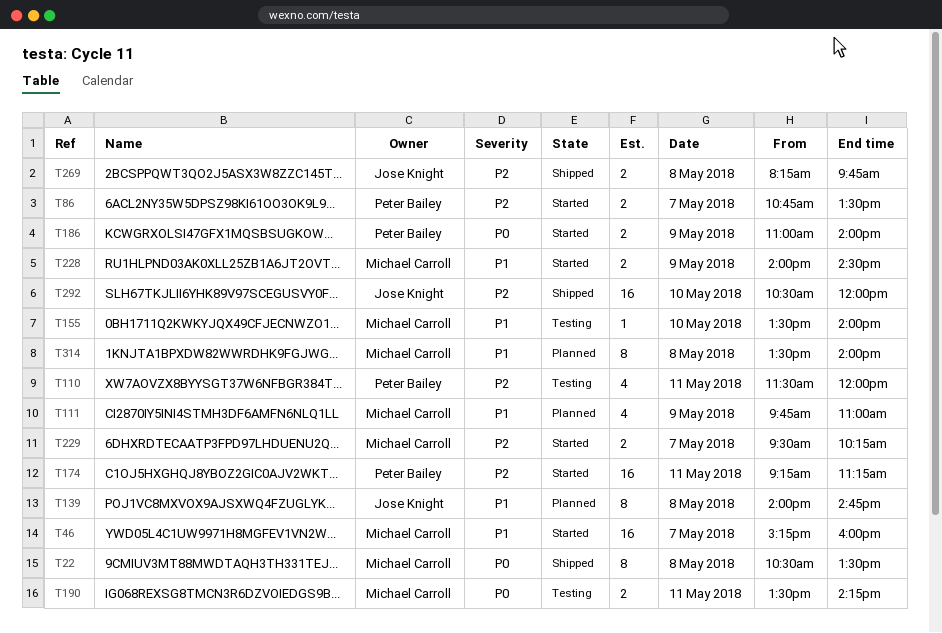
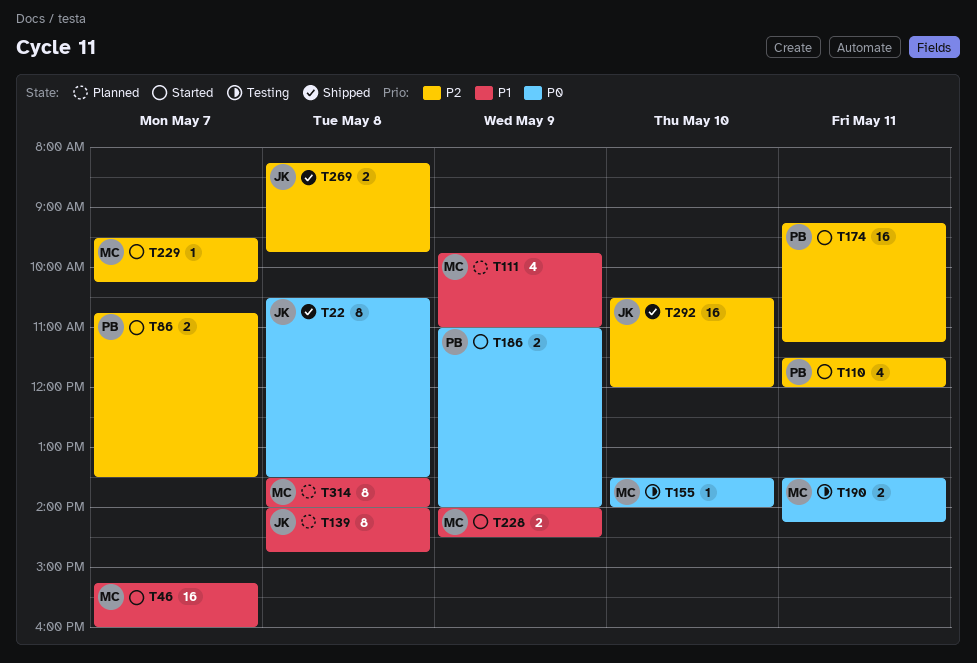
T22, owner: Michael Carroll -> Jose Knight
T110, status: Testing -> Started
T155, priority: P1 -> P0
T229, estimate: 2 -> 1

